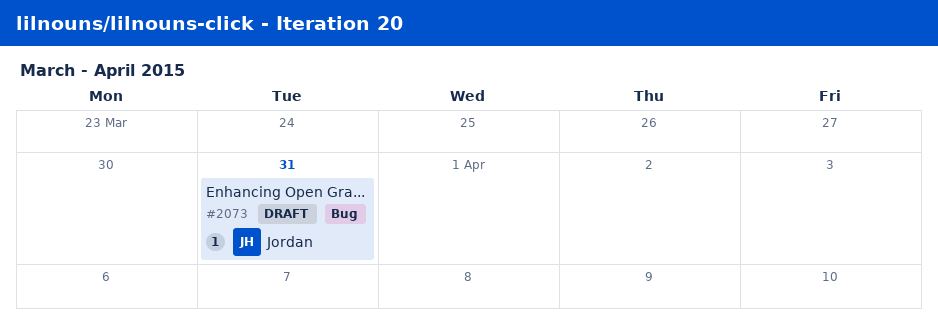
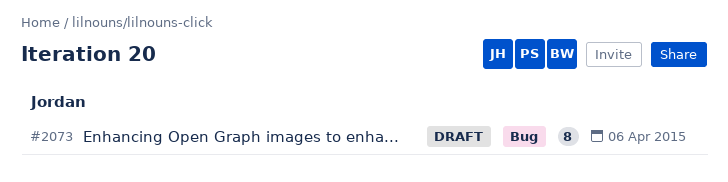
#2073, estimate: 1 -> 8
#2073, due: Mar 31 -> Apr 6

